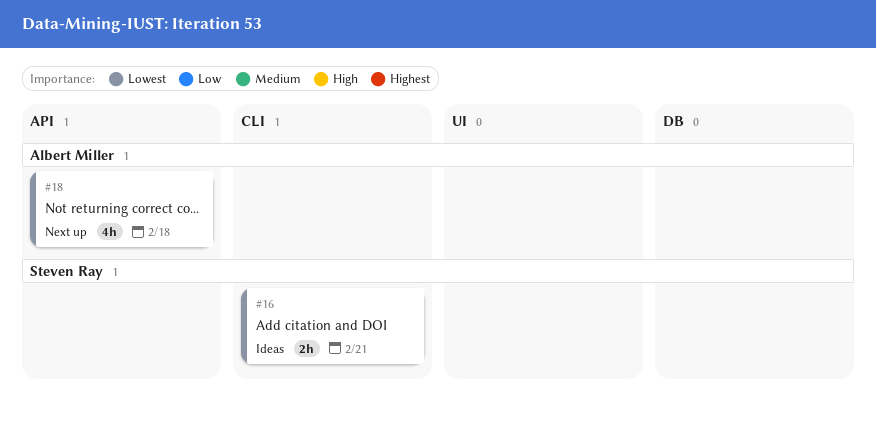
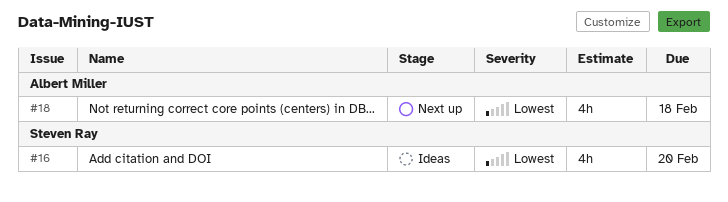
#16, estimate: 2h -> 4h
#16, due: Feb 21 -> Feb 20

